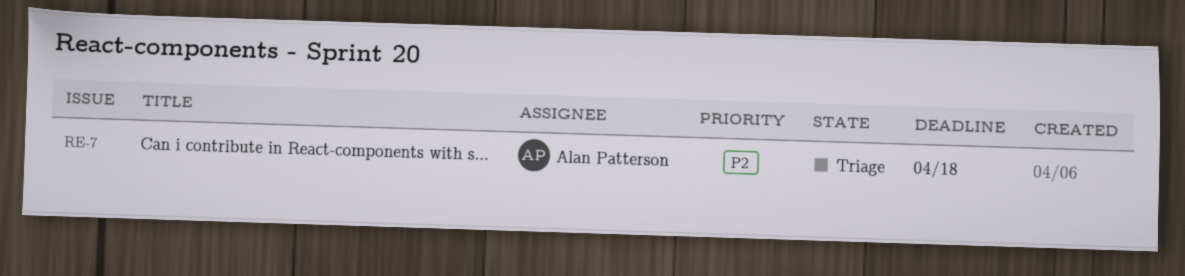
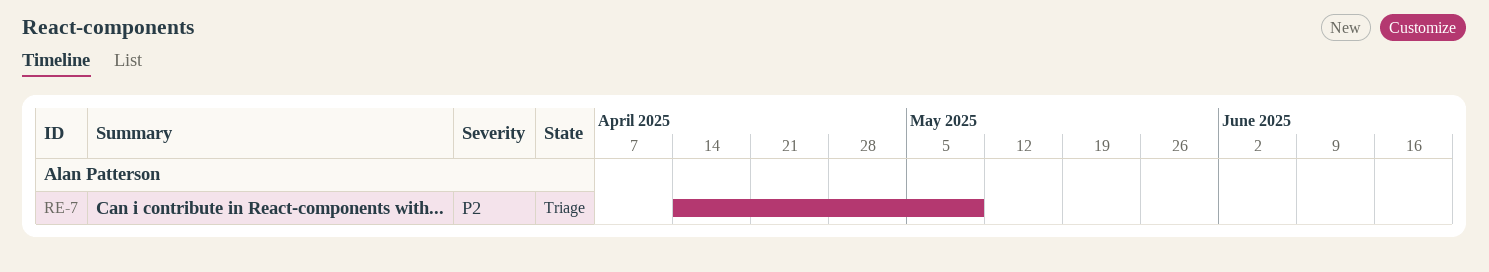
RE-7, due: Apr 18 -> May 9

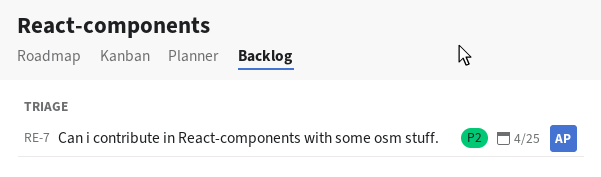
RE-7, due: May 9 -> Apr 25

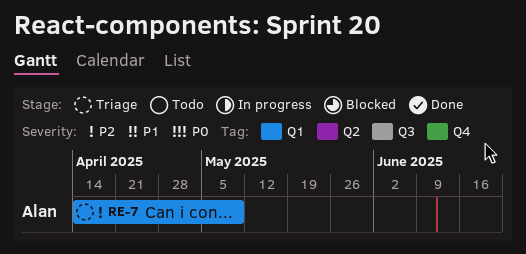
RE-7, due: Apr 25 -> May 9

